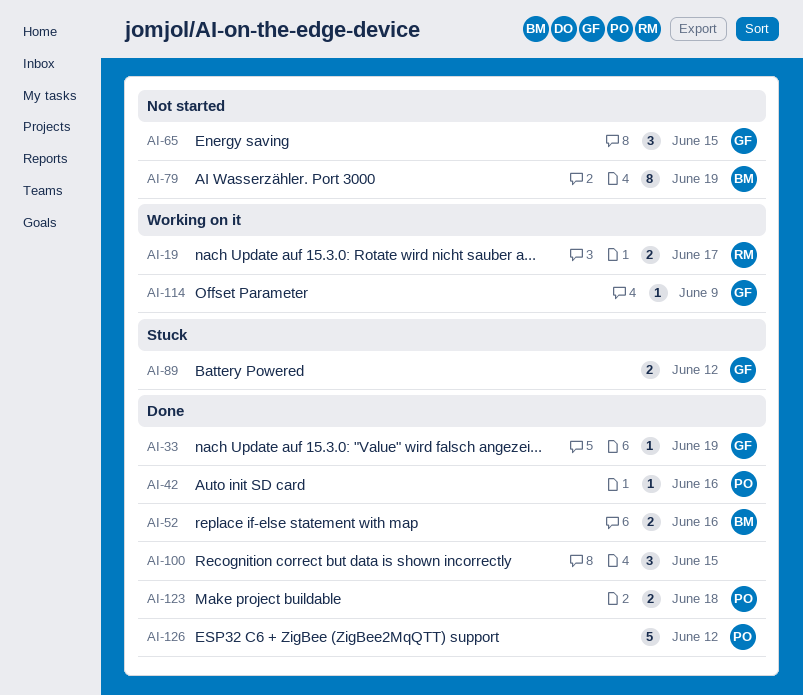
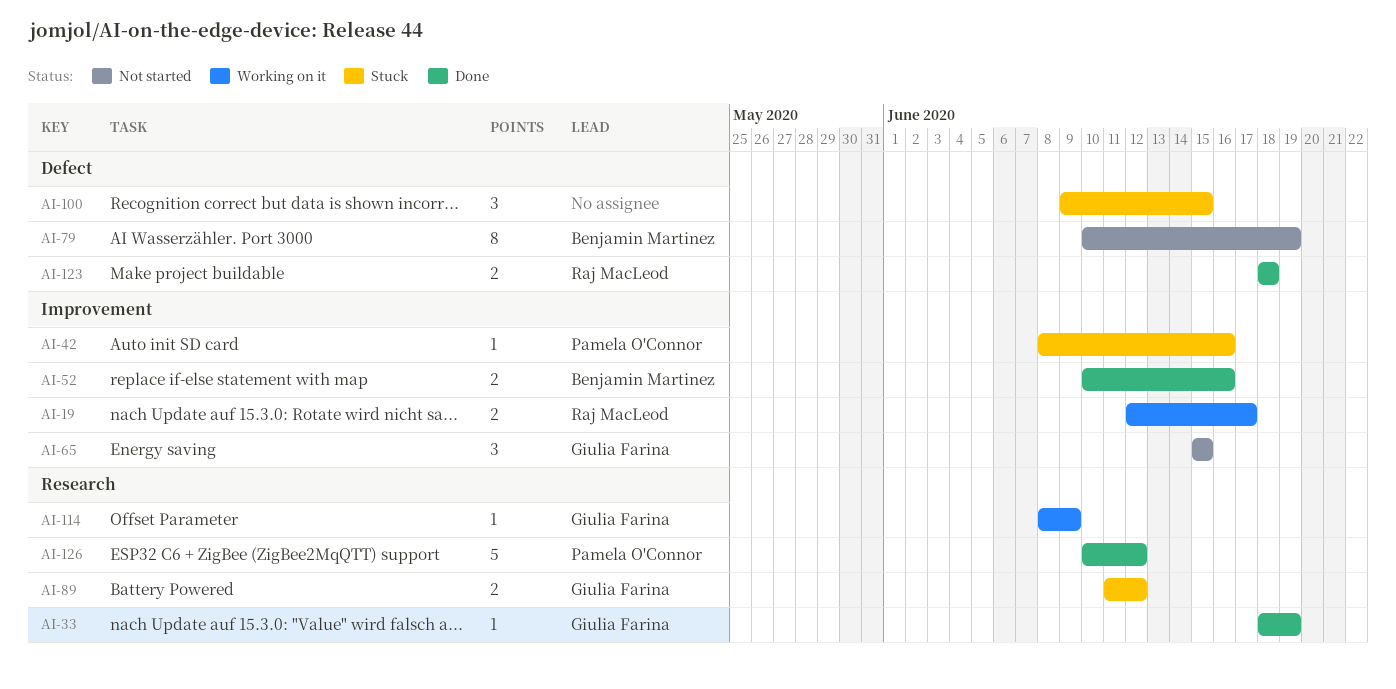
AI-42, status: Done -> Stuck
AI-100, status: Done -> Stuck
AI-123, owner: Pamela O'Connor -> Raj MacLeod

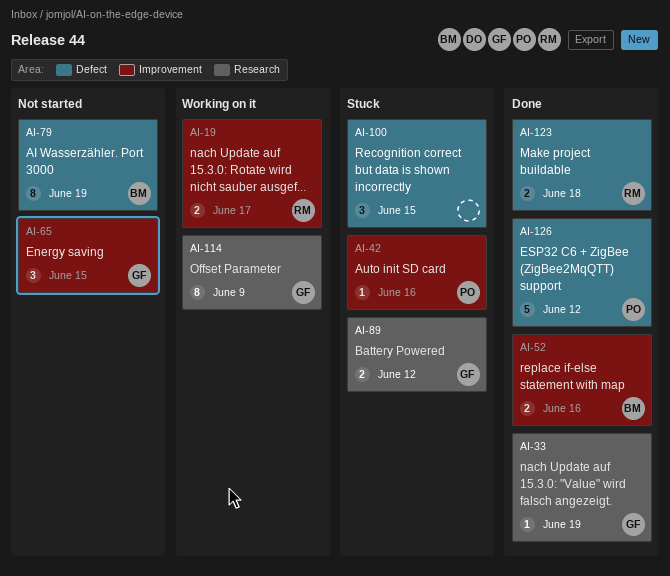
AI-114, estimate: 1 -> 8
AI-126, label: Research -> Defect

